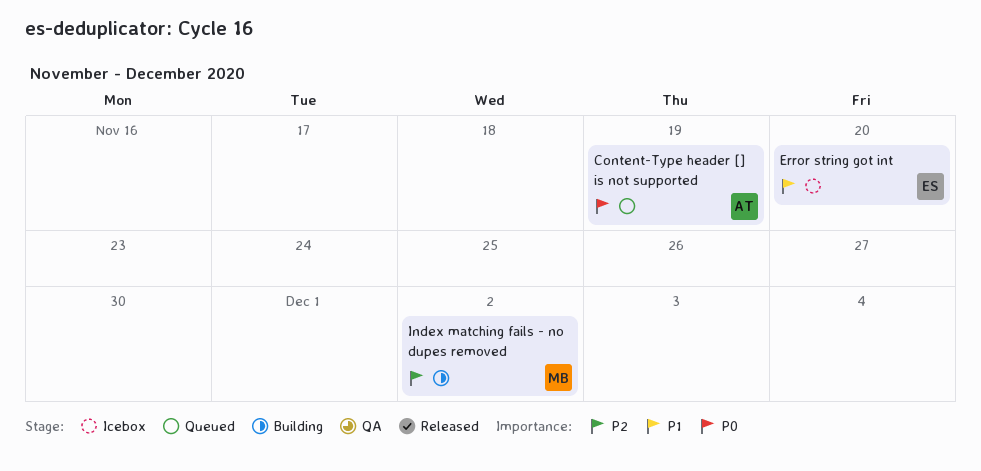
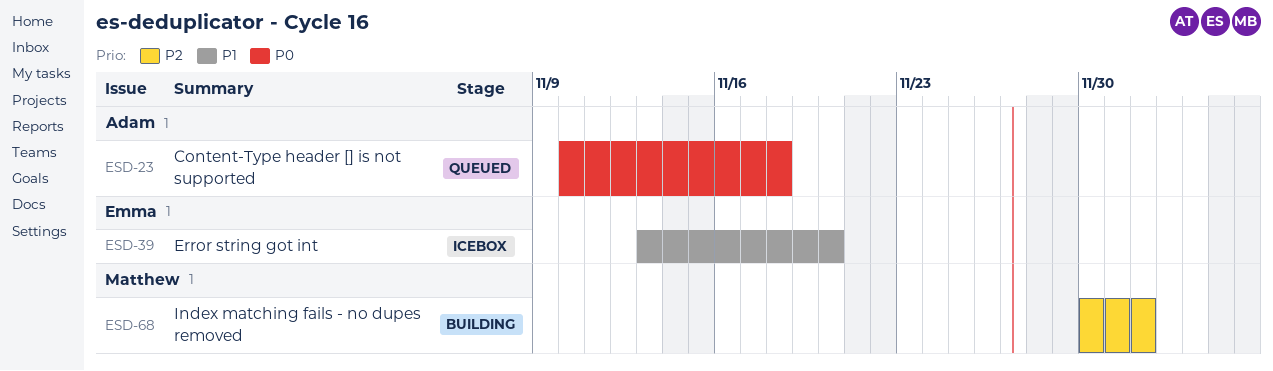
Content-Type header [] is not supported, due: Nov 19 -> Nov 18

